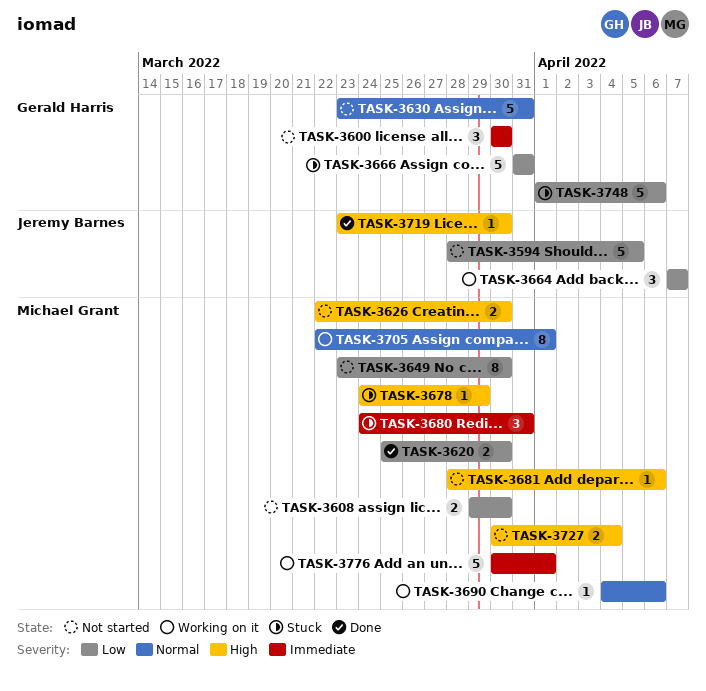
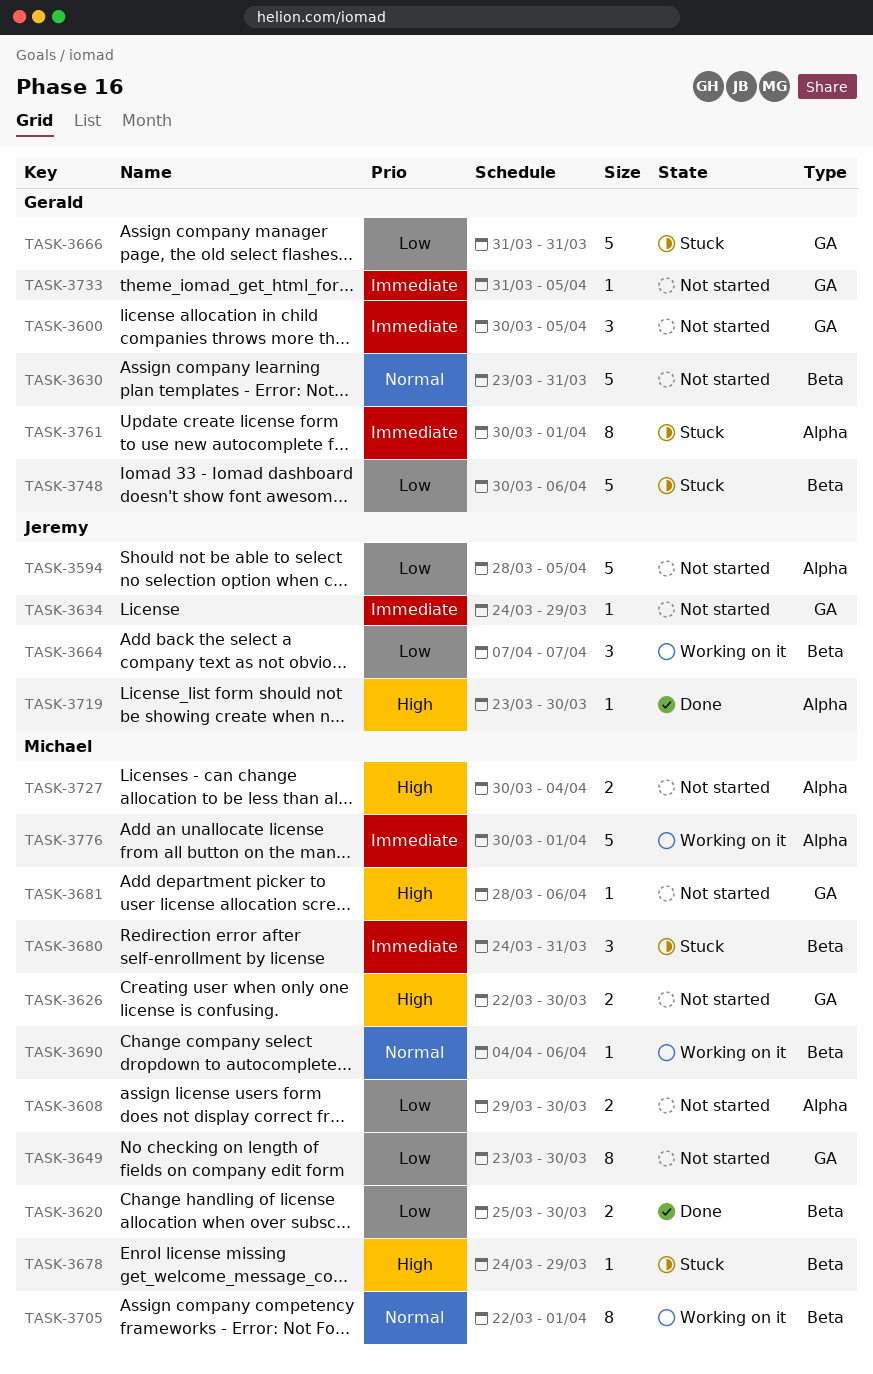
TASK-3600, due: Mar 30 -> Apr 5
TASK-3634: none -> present
TASK-3733: none -> present
TASK-3748, start: Apr 1 -> Mar 30
TASK-3761: none -> present

